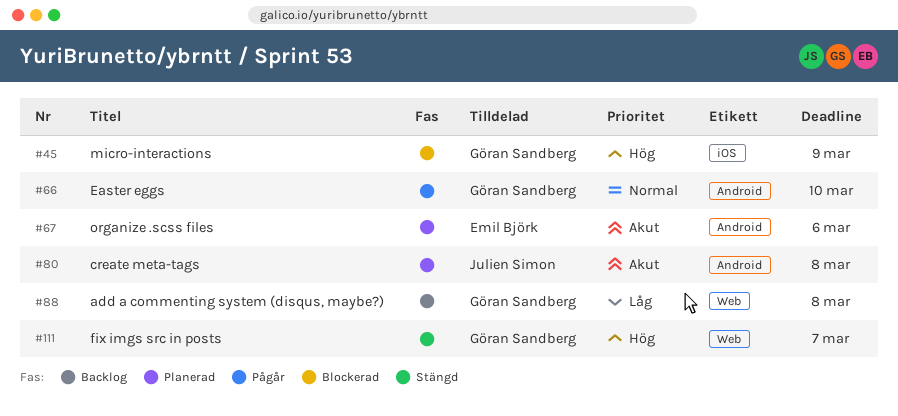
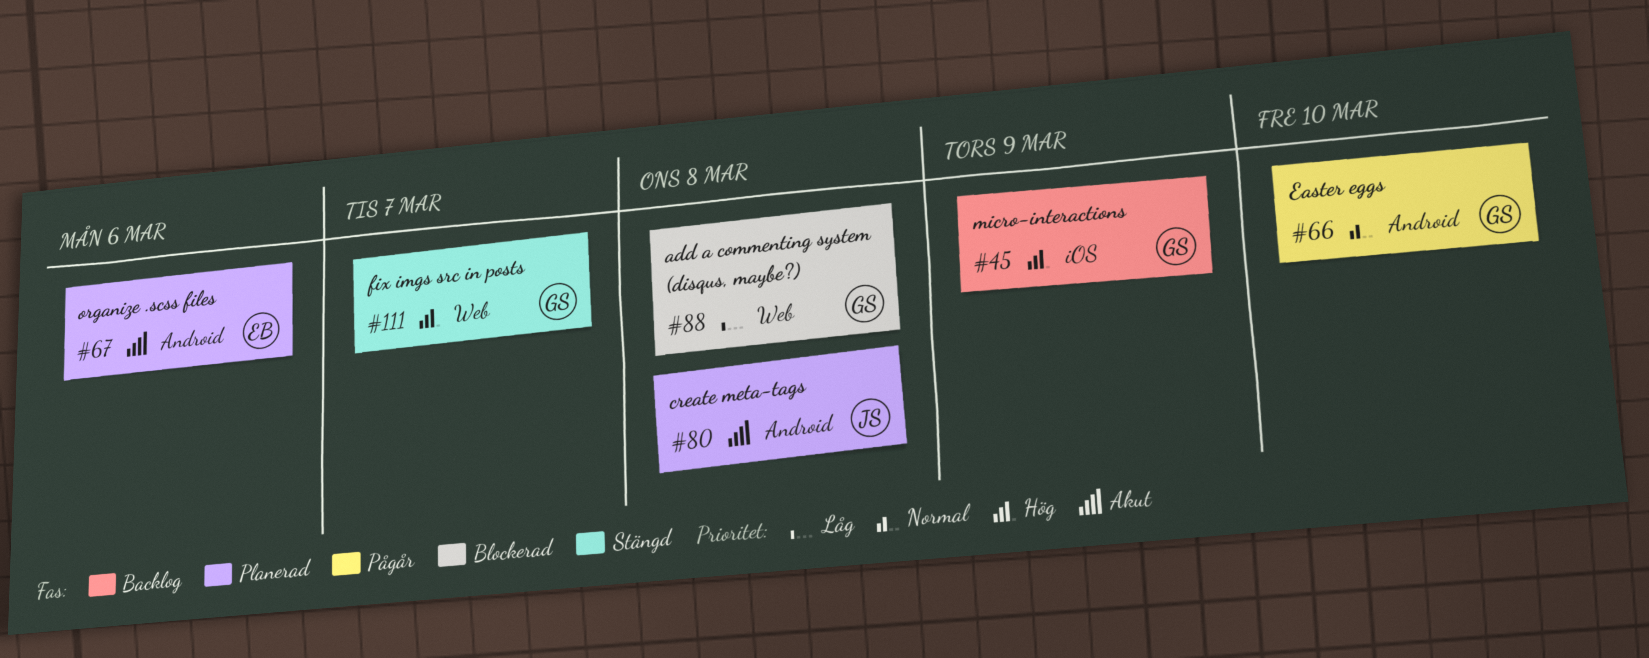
#45, status: Blockerad -> Backlog
#88, status: Backlog -> Blockerad

